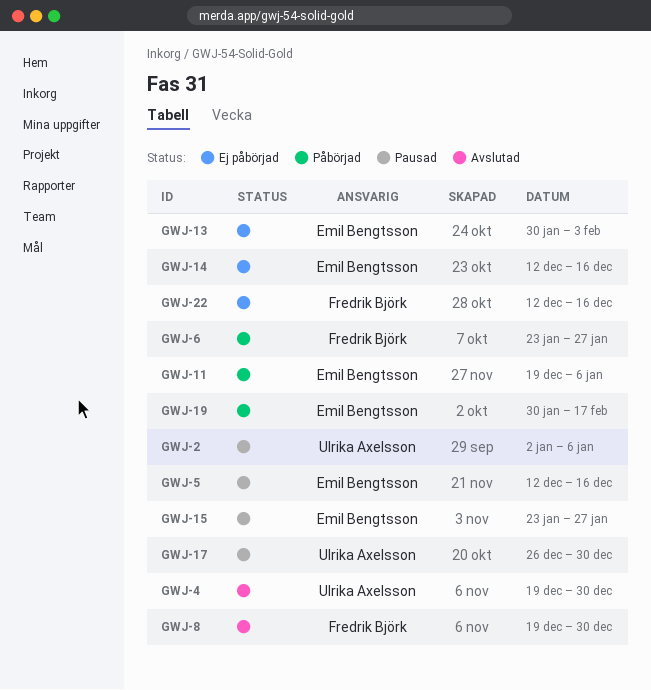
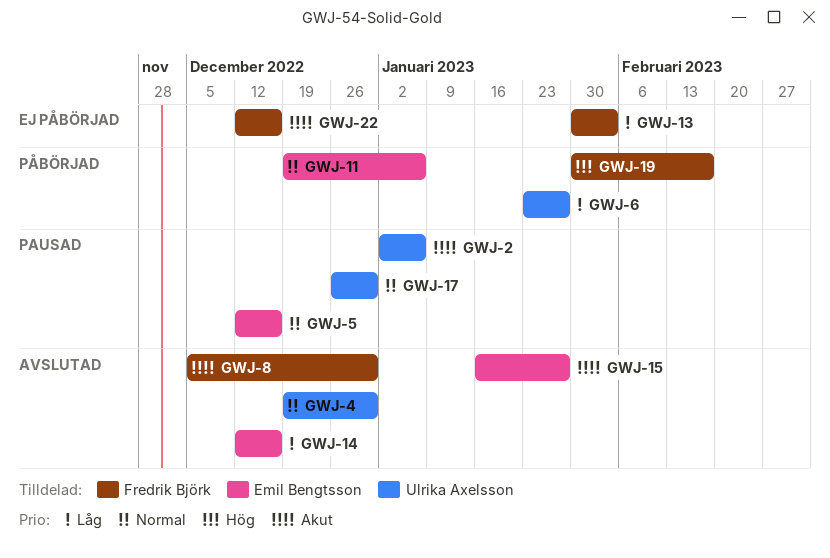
GWJ-6, owner: Fredrik Björk -> Ulrika Axelsson
GWJ-8, start: Dec 19 -> Dec 5
GWJ-13, owner: Emil Bengtsson -> Fredrik Björk
GWJ-14, status: Ej påbörjad -> Avslutad
GWJ-15, status: Pausad -> Avslutad
GWJ-15, start: Jan 23 -> Jan 16
GWJ-19, owner: Emil Bengtsson -> Fredrik Björk

